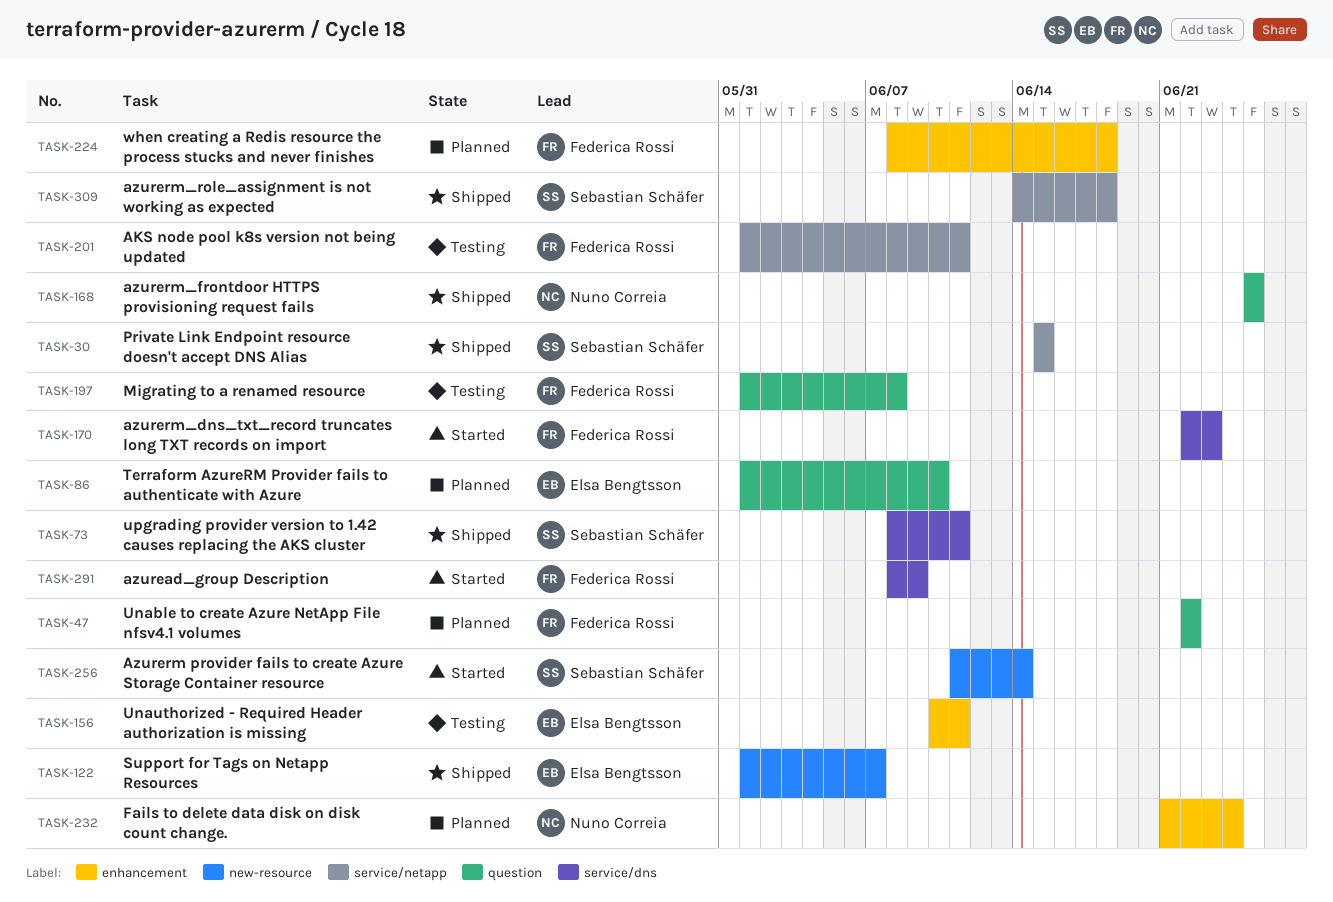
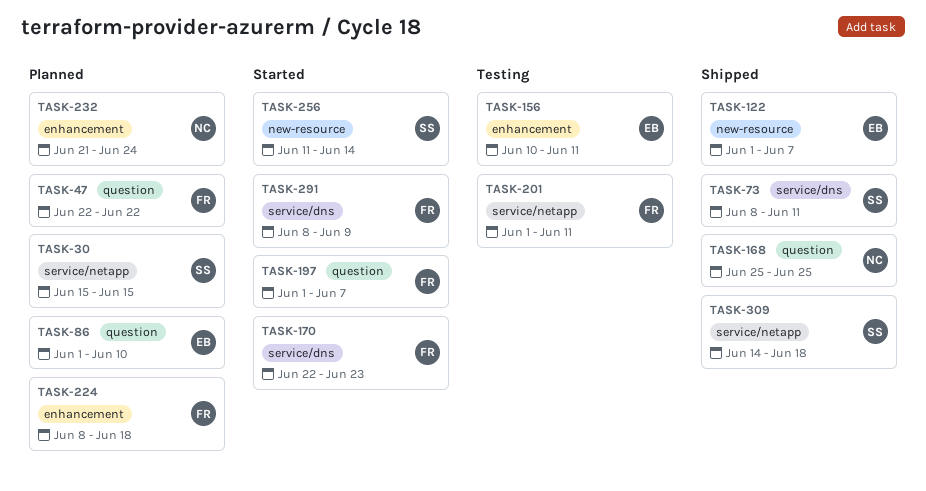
TASK-30, status: Shipped -> Planned
TASK-197, status: Testing -> Started
TASK-197, due: Jun 8 -> Jun 7

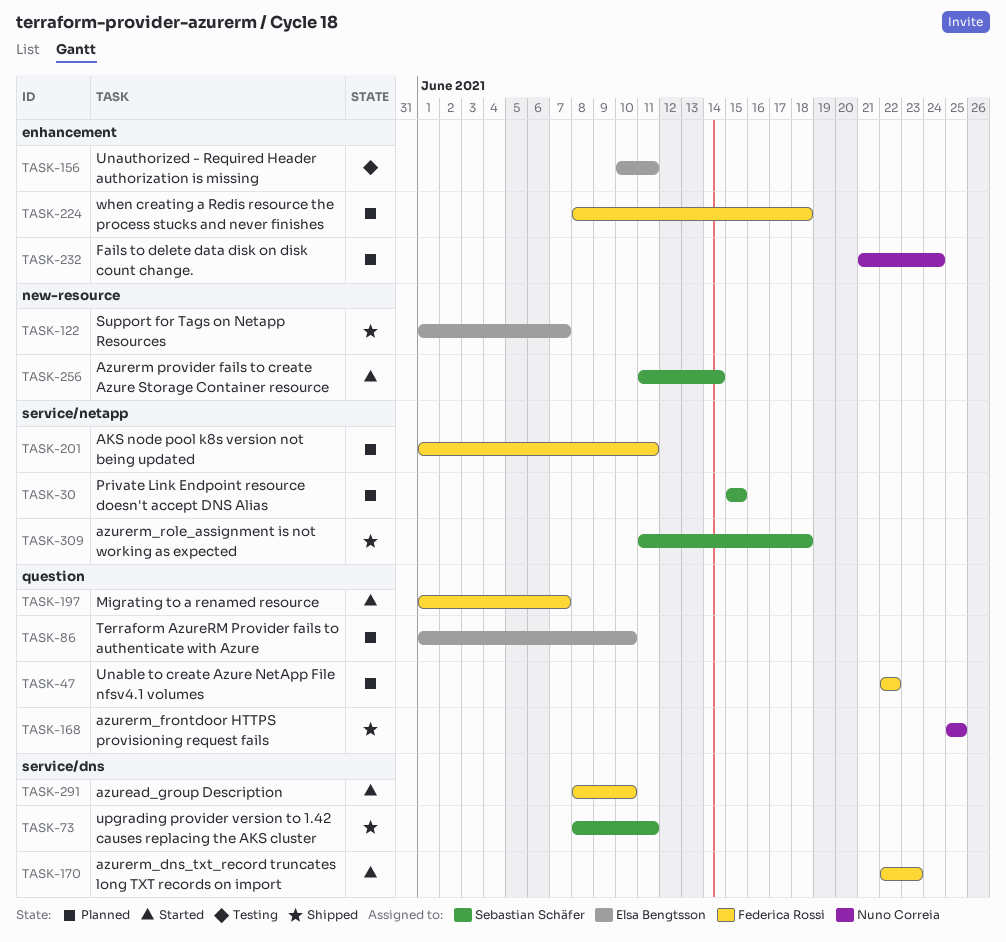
TASK-201, status: Testing -> Planned
TASK-291, due: Jun 9 -> Jun 10
TASK-309, start: Jun 14 -> Jun 11

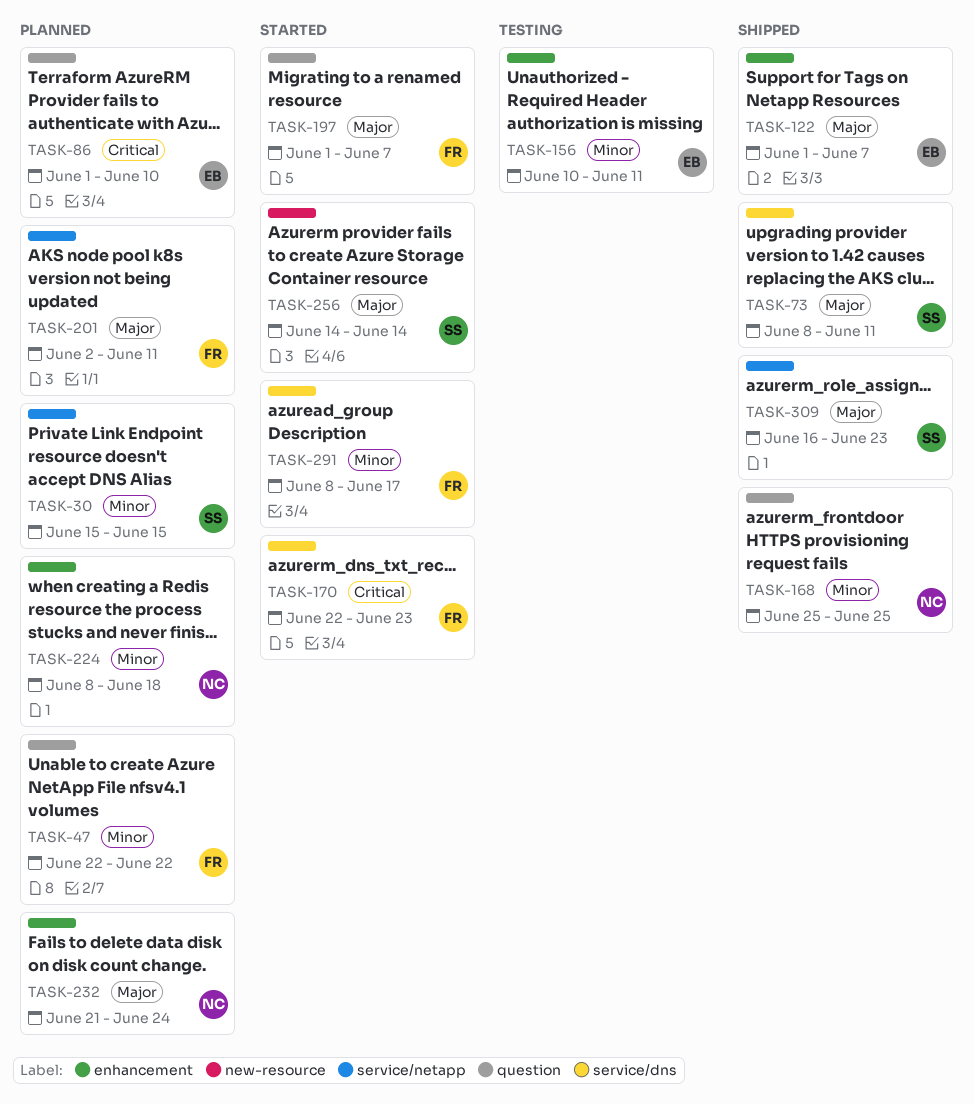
TASK-122, label: new-resource -> enhancement
TASK-201, start: Jun 1 -> Jun 2
TASK-224, owner: Federica Rossi -> Nuno Correia
TASK-256, start: Jun 11 -> Jun 14
TASK-291, due: Jun 10 -> Jun 17
TASK-309, start: Jun 11 -> Jun 16
TASK-309, due: Jun 18 -> Jun 23

